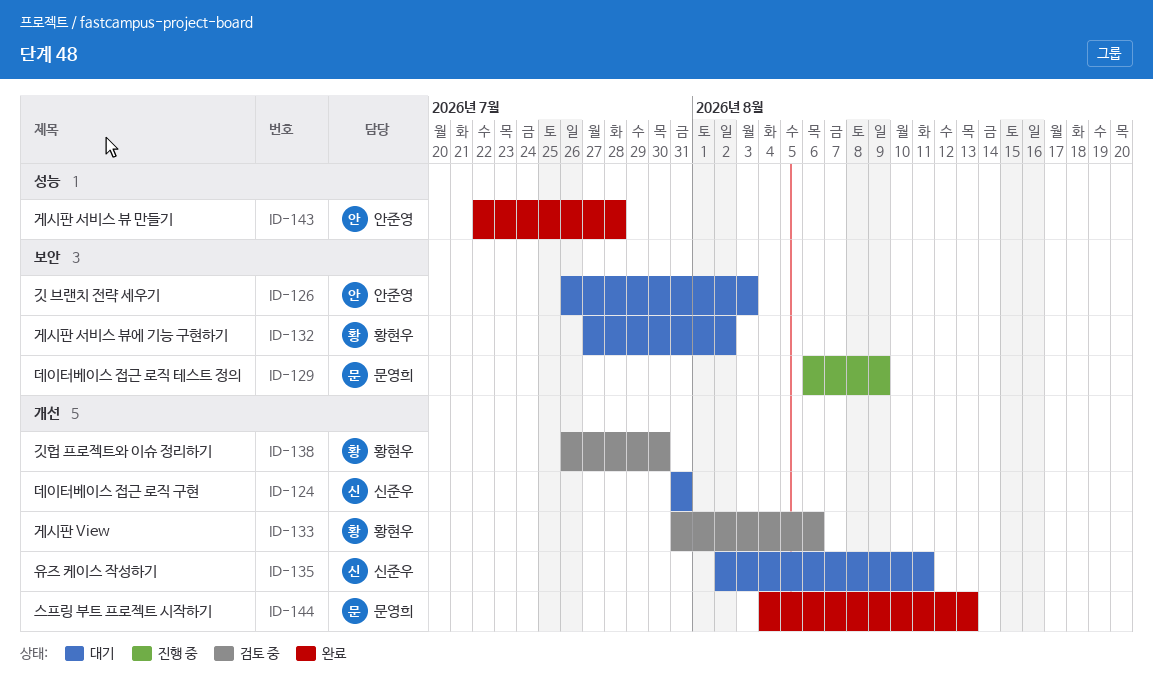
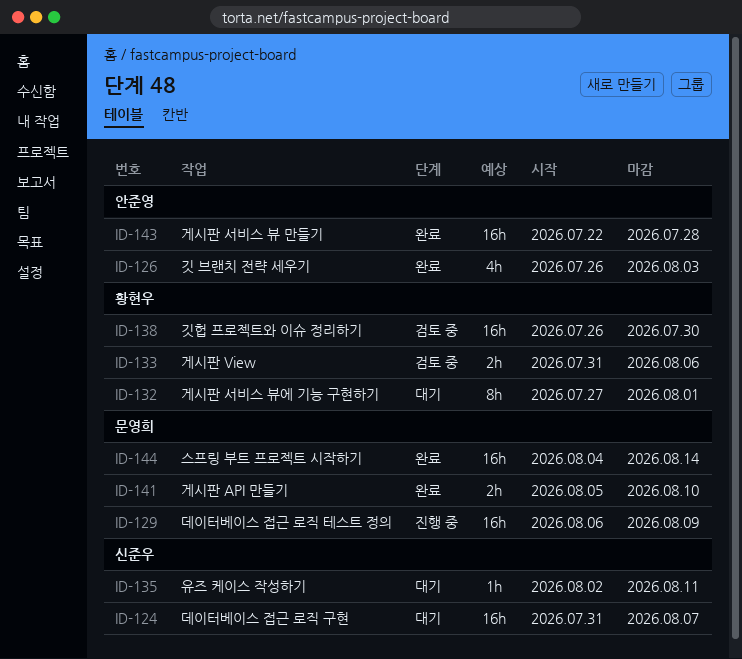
ID-124, due: Jul 31 -> Aug 7
ID-126, status: 대기 -> 완료
ID-132, due: Aug 2 -> Aug 1
ID-141: none -> present
ID-144, due: Aug 13 -> Aug 14

